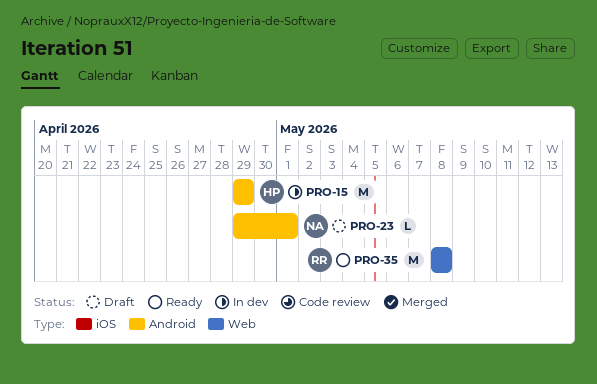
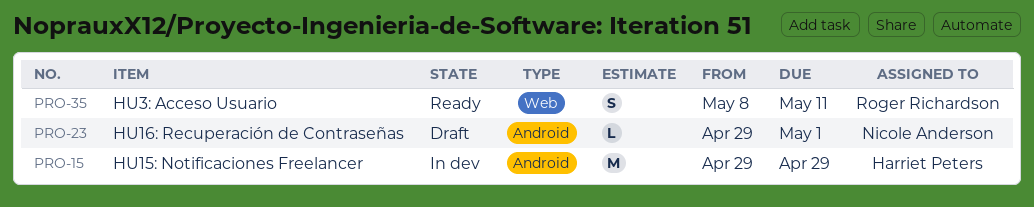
PRO-35, estimate: M -> S
PRO-35, due: May 8 -> May 11

